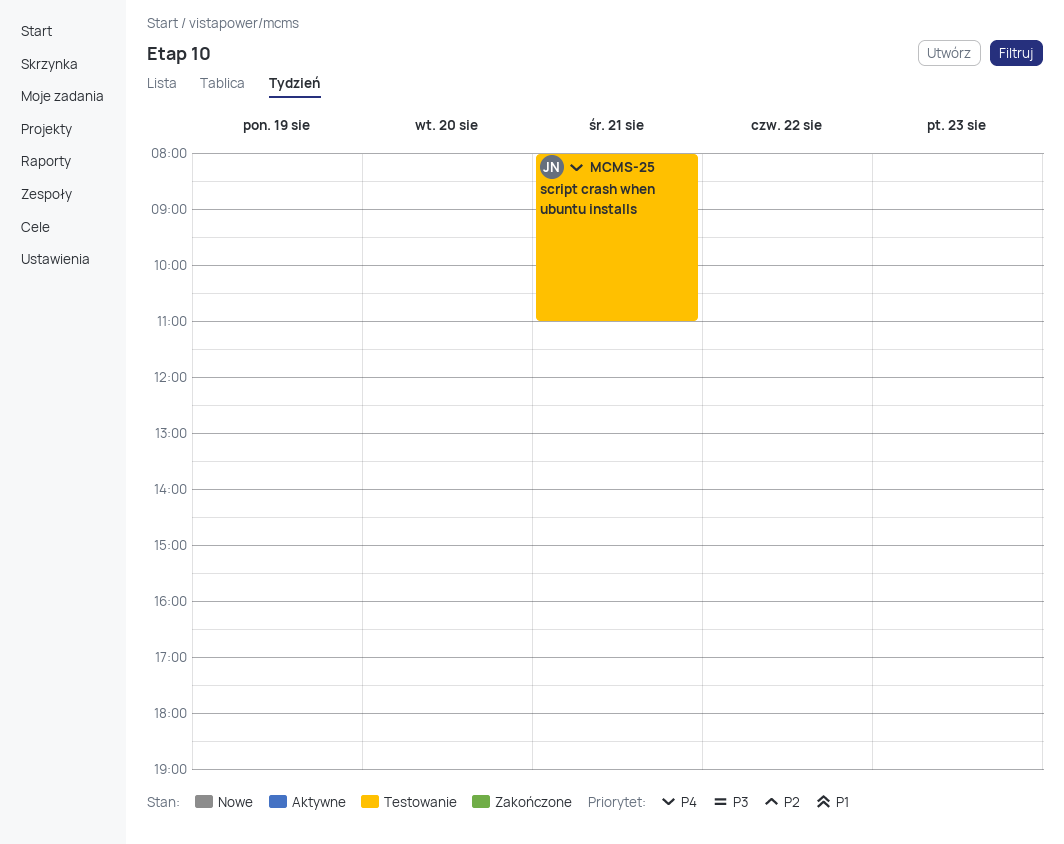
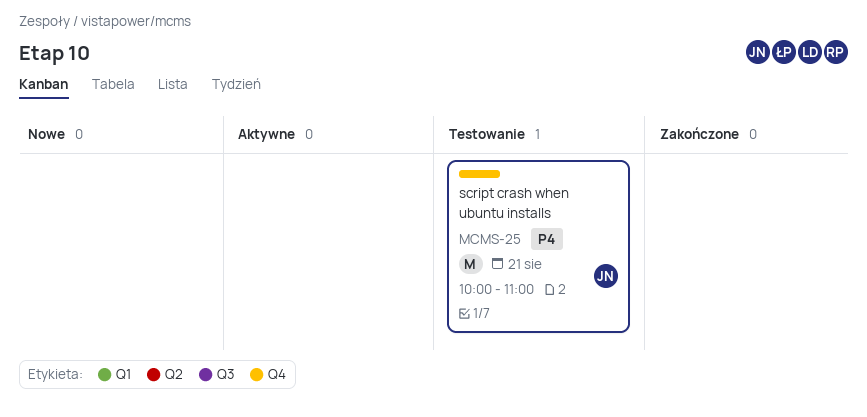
MCMS-25, begins: 08:00 -> 10:00

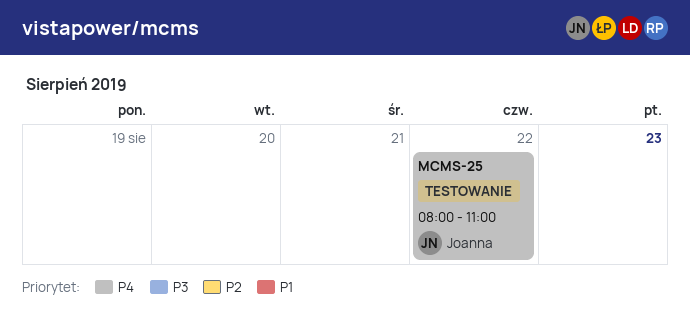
MCMS-25, day: Aug 21 -> Aug 22
MCMS-25, begins: 10:00 -> 08:00

